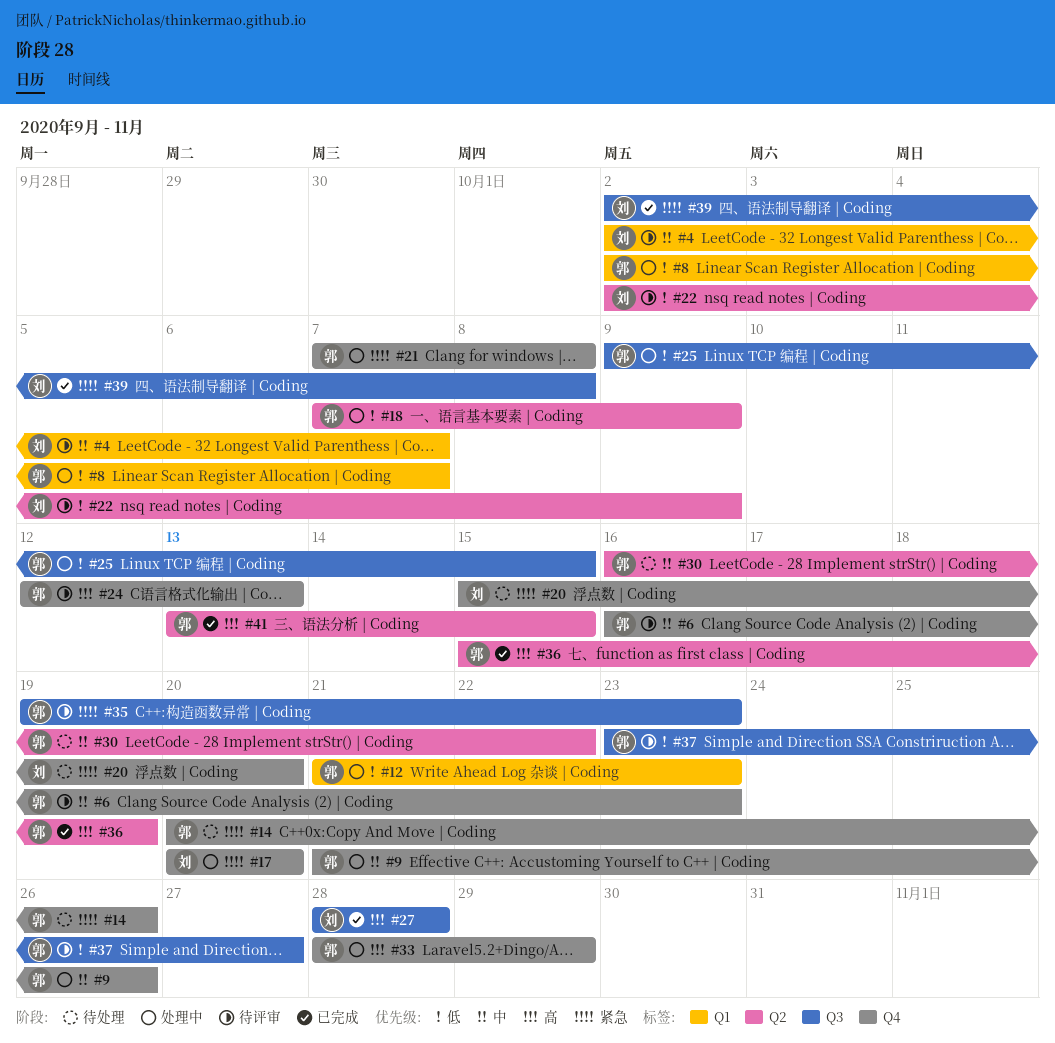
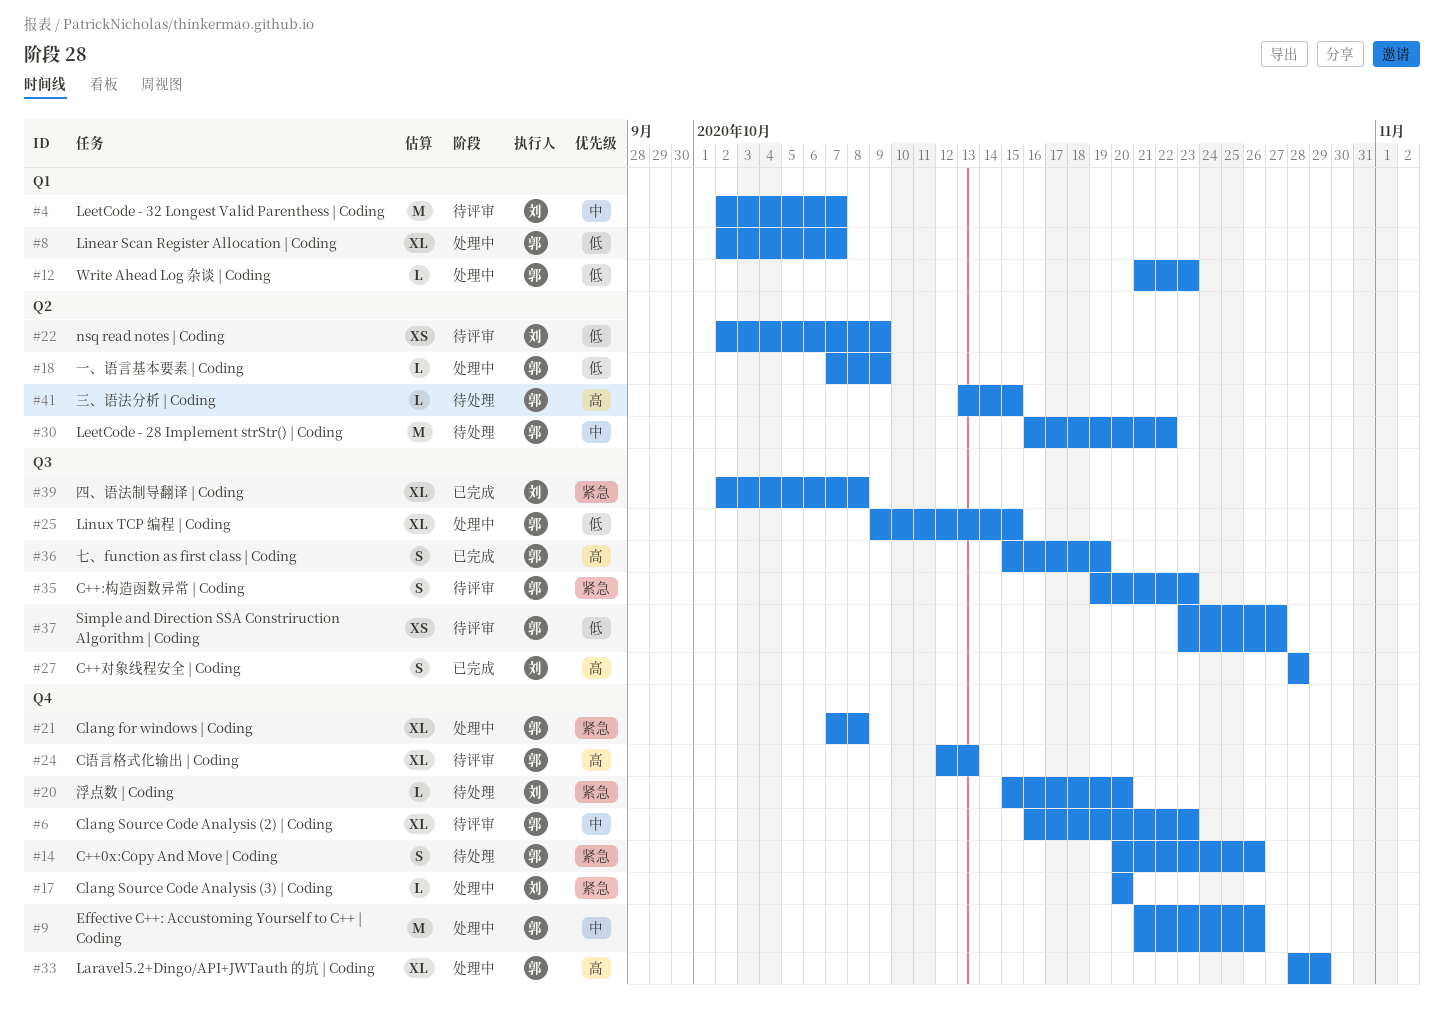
#36, label: Q2 -> Q3
#41, status: 已完成 -> 待处理

